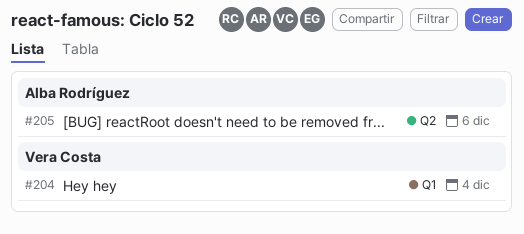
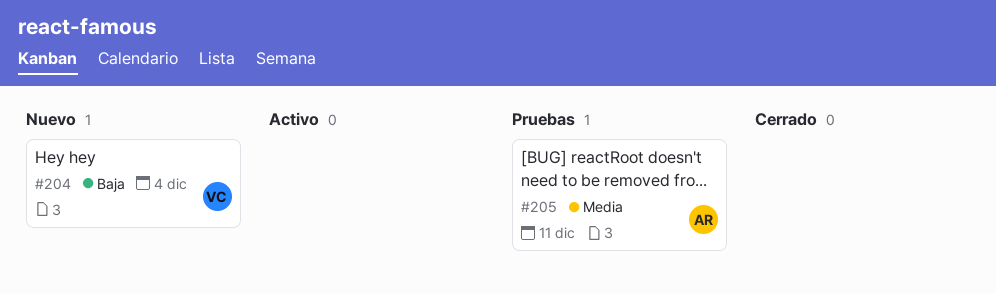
#205, due: Dec 6 -> Dec 11

